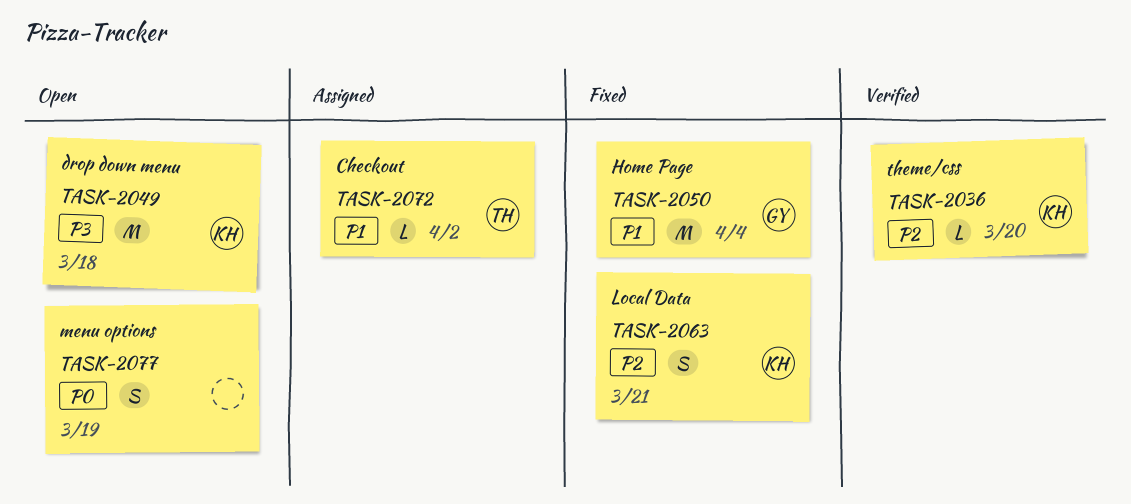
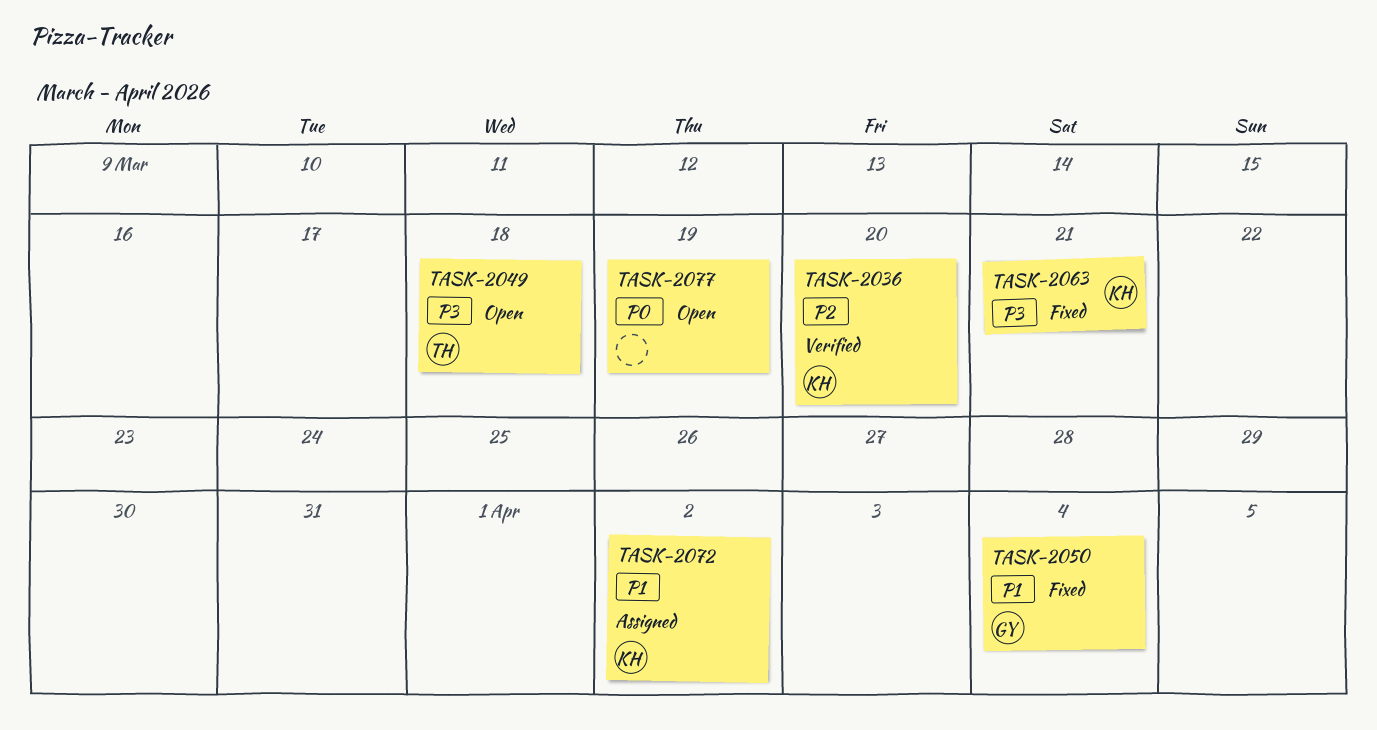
TASK-2049, owner: KH -> TH
TASK-2063, priority: P2 -> P3
TASK-2072, owner: TH -> KH

